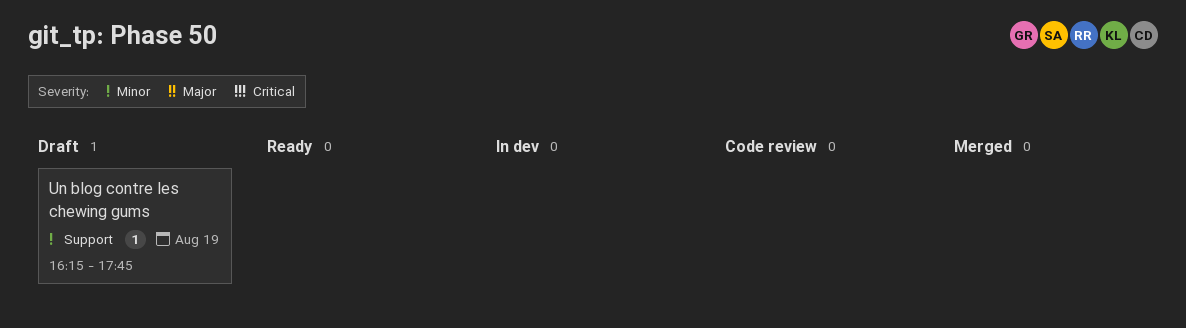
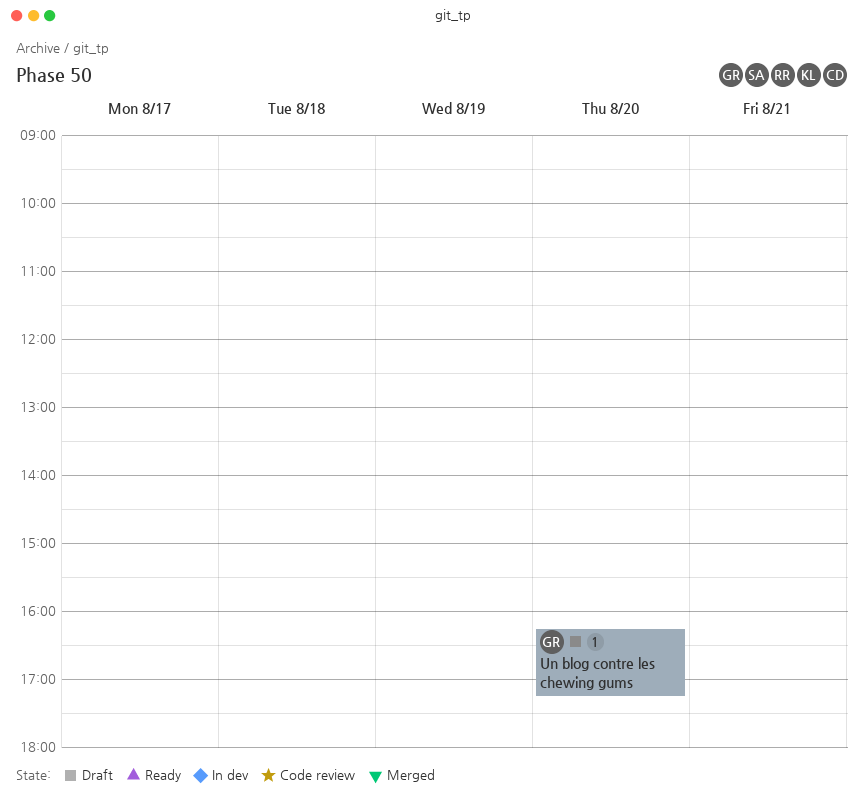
Un blog contre les chewing gums, day: Aug 19 -> Aug 20
Un blog contre les chewing gums, ends: 17:45 -> 17:15

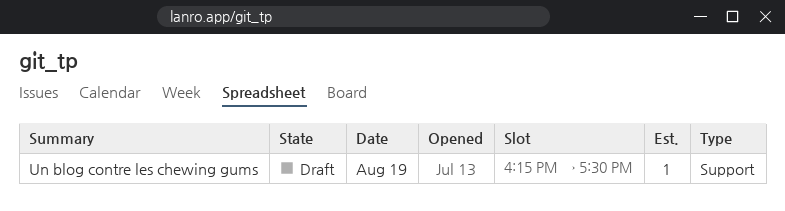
Un blog contre les chewing gums, day: Aug 20 -> Aug 19
Un blog contre les chewing gums, ends: 17:15 -> 17:30

